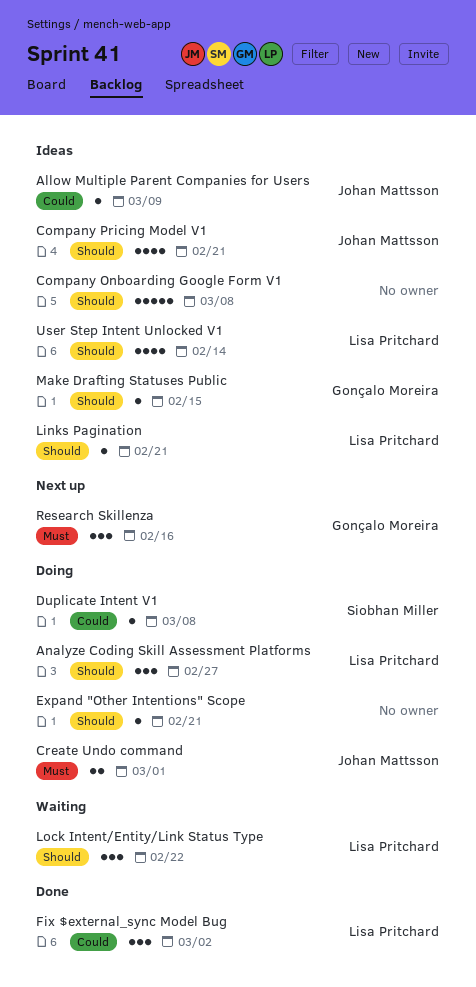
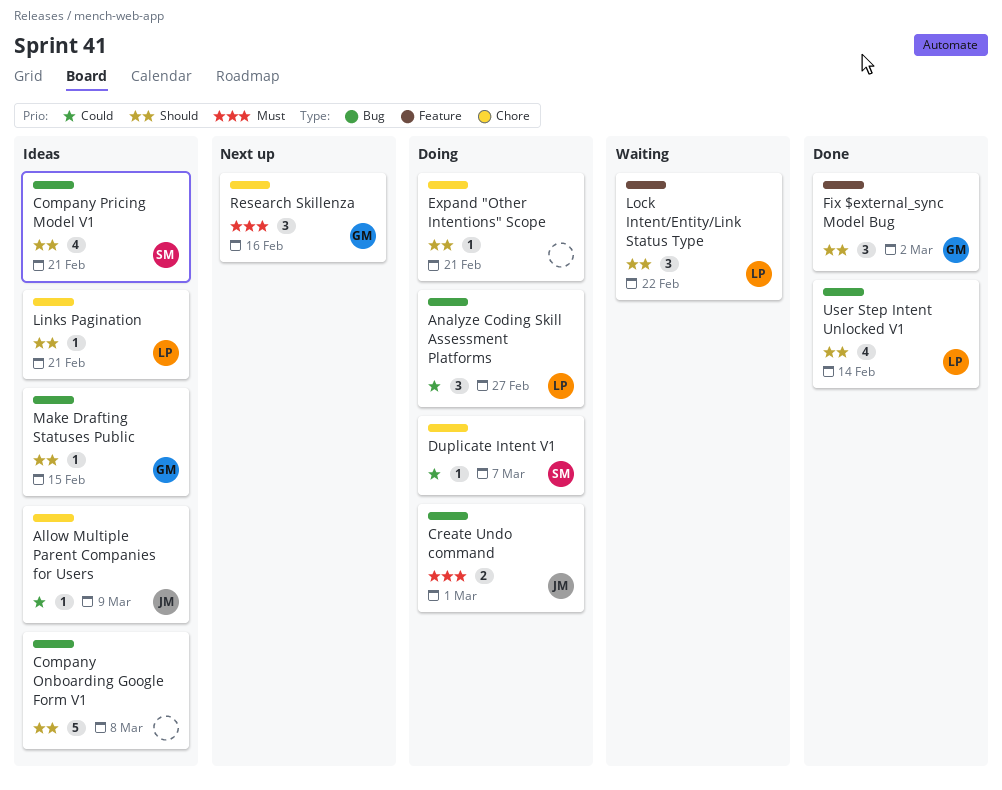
Analyze Coding Skill Assessment Platforms, priority: Should -> Could
Company Pricing Model V1, owner: Johan Mattsson -> Siobhan Miller
Duplicate Intent V1, due: Mar 8 -> Mar 7
Fix $external_sync Model Bug, owner: Lisa Pritchard -> Gonçalo Moreira
Fix $external_sync Model Bug, priority: Could -> Should
User Step Intent Unlocked V1, status: Ideas -> Done

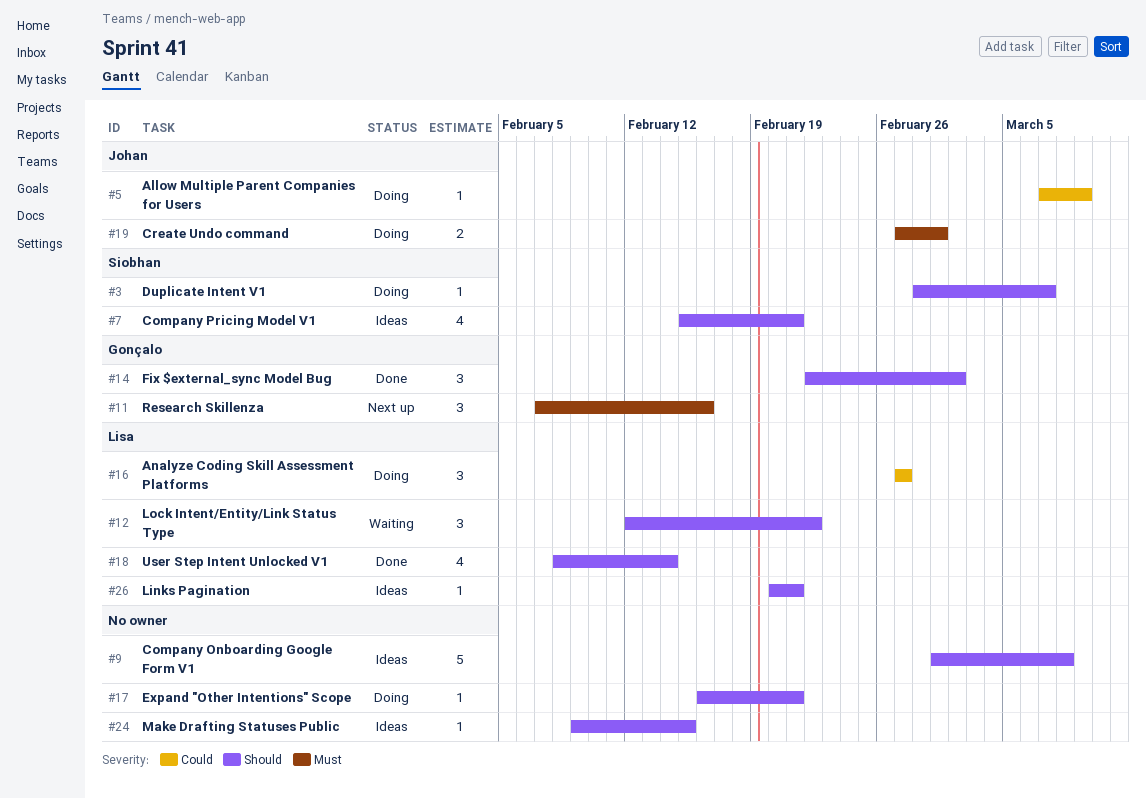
Allow Multiple Parent Companies for Users, status: Ideas -> Doing
Duplicate Intent V1, priority: Could -> Should
Make Drafting Statuses Public, owner: Gonçalo -> none

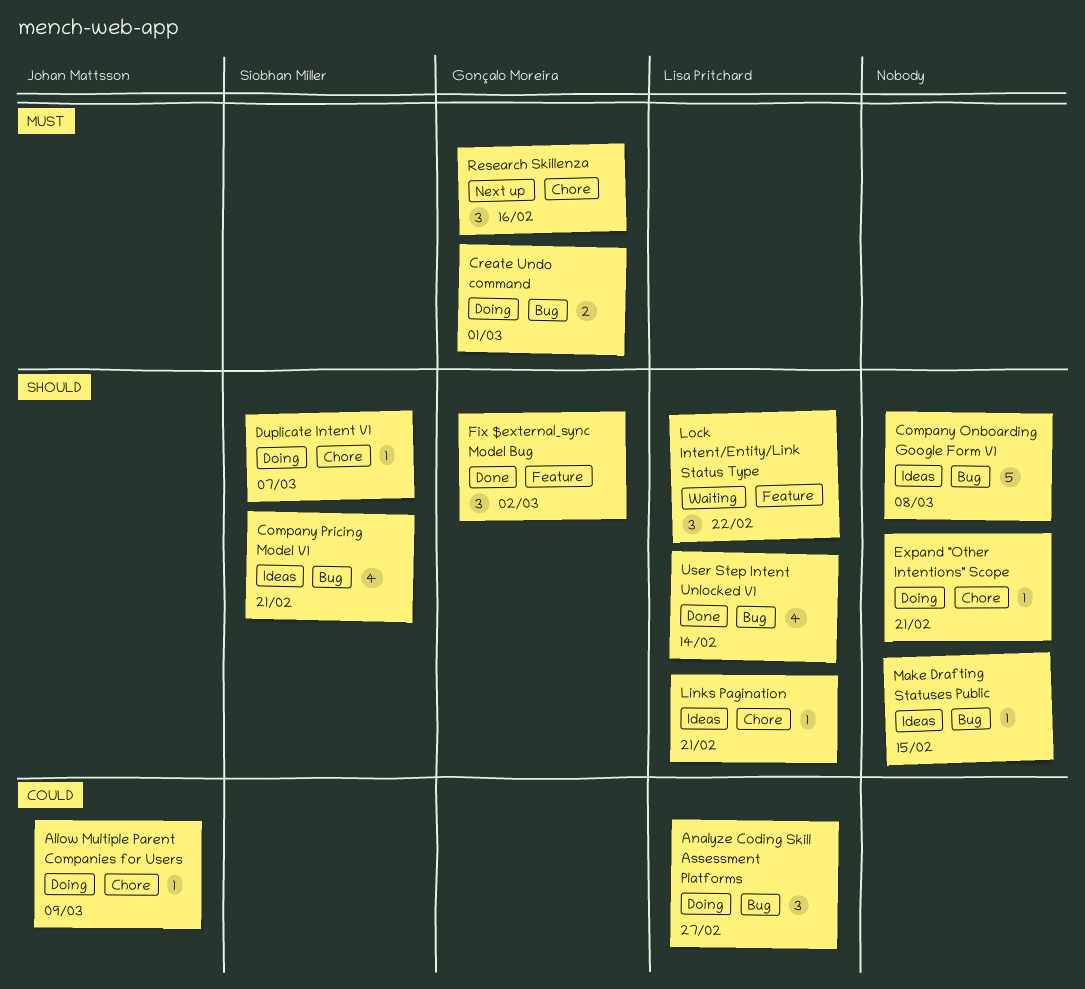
Create Undo command, owner: Johan Mattsson -> Gonçalo Moreira

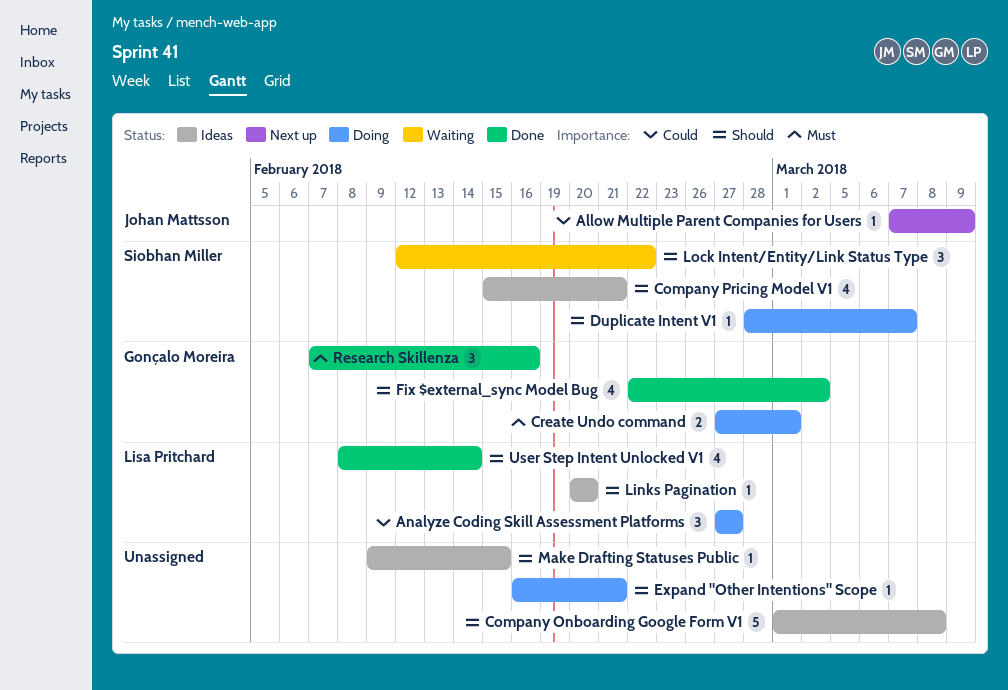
Allow Multiple Parent Companies for Users, status: Doing -> Next up
Fix $external_sync Model Bug, estimate: 3 -> 4
Links Pagination, due: Feb 21 -> Feb 20
Lock Intent/Entity/Link Status Type, owner: Lisa Pritchard -> Siobhan Miller
Research Skillenza, status: Next up -> Done

